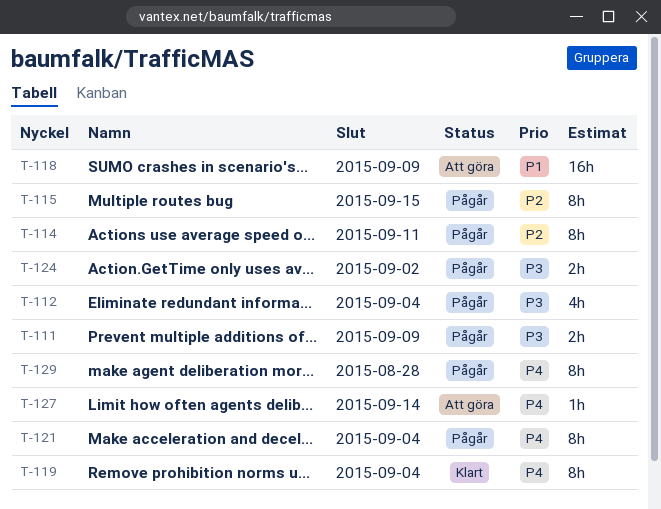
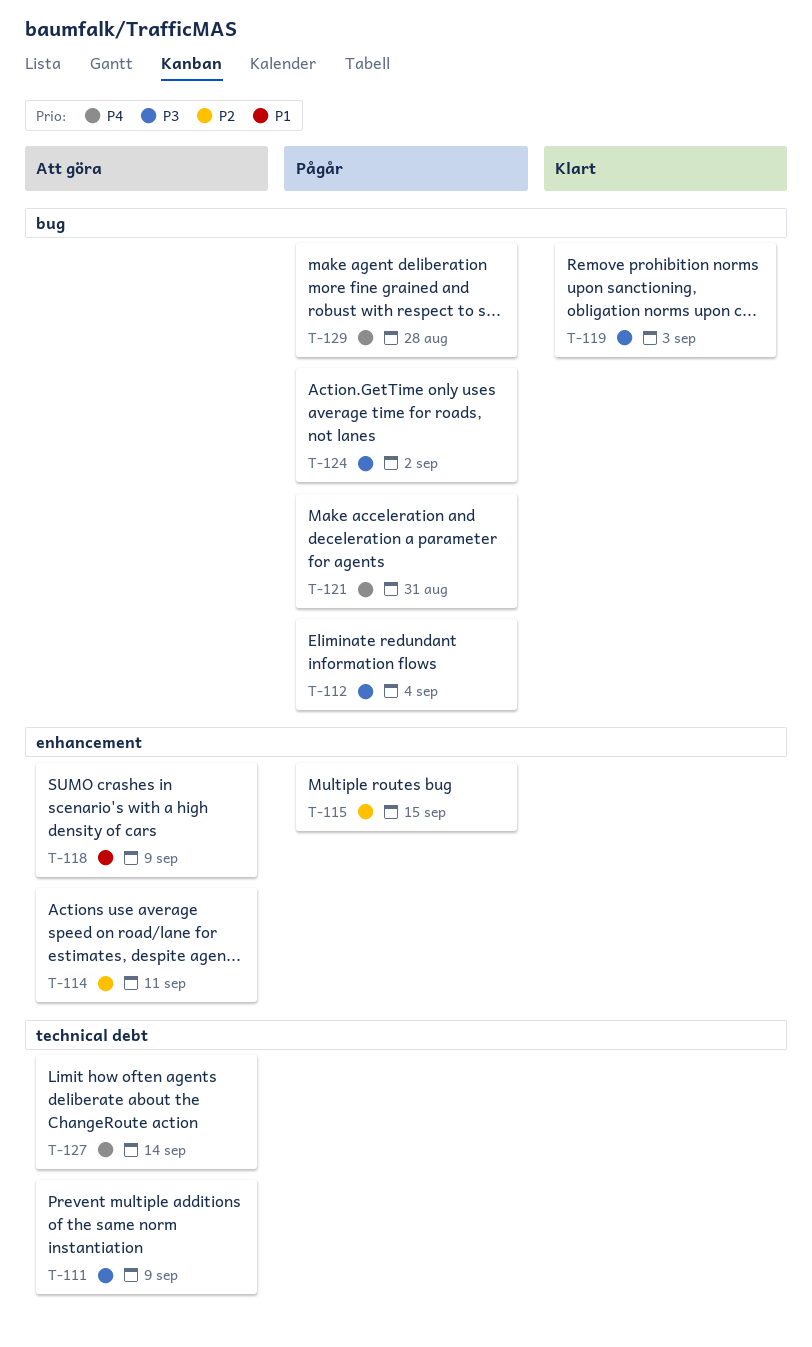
T-111, status: Pågår -> Att göra
T-114, status: Pågår -> Att göra
T-119, priority: P4 -> P3
T-119, due: Sep 4 -> Sep 3
T-121, due: Sep 4 -> Aug 31

